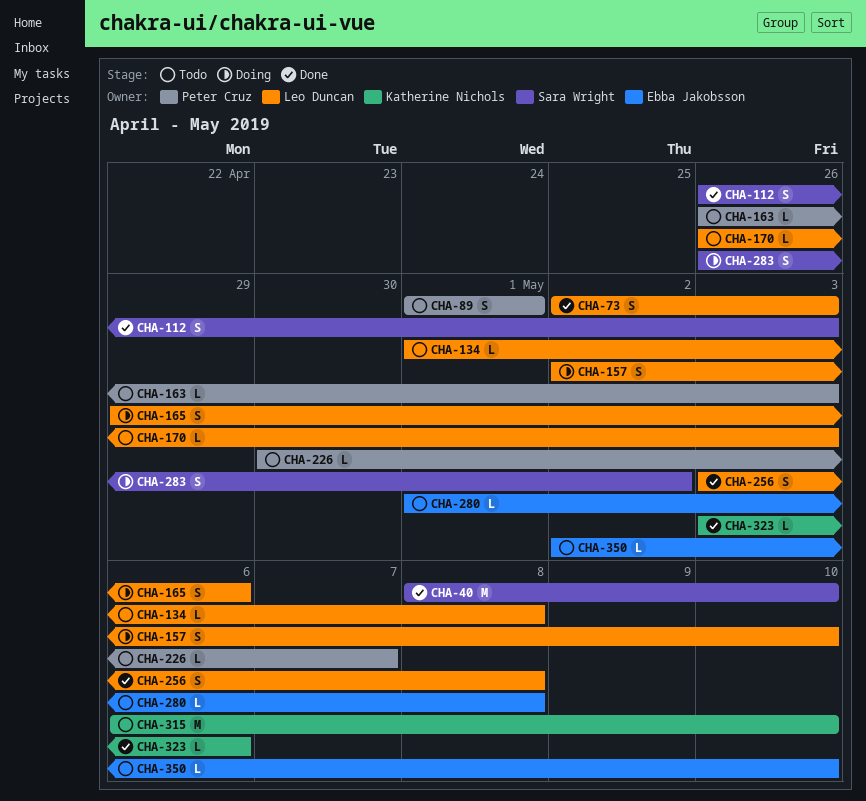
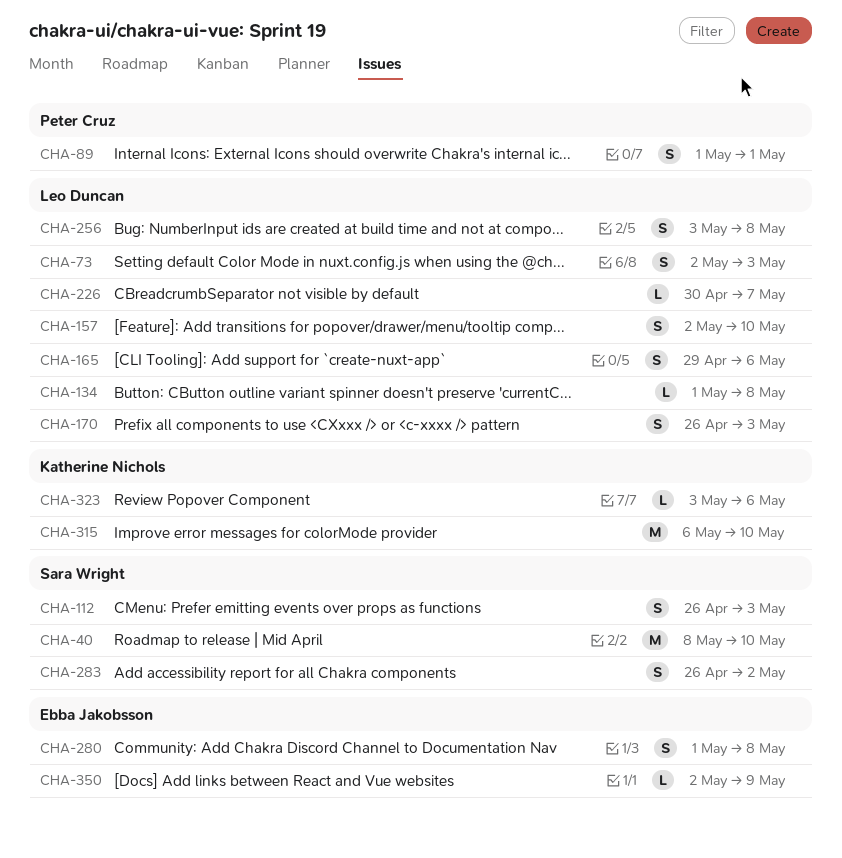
CHA-163: present -> none
CHA-170, estimate: L -> S
CHA-226, owner: Peter Cruz -> Leo Duncan
CHA-280, estimate: L -> S
CHA-350, due: May 10 -> May 9

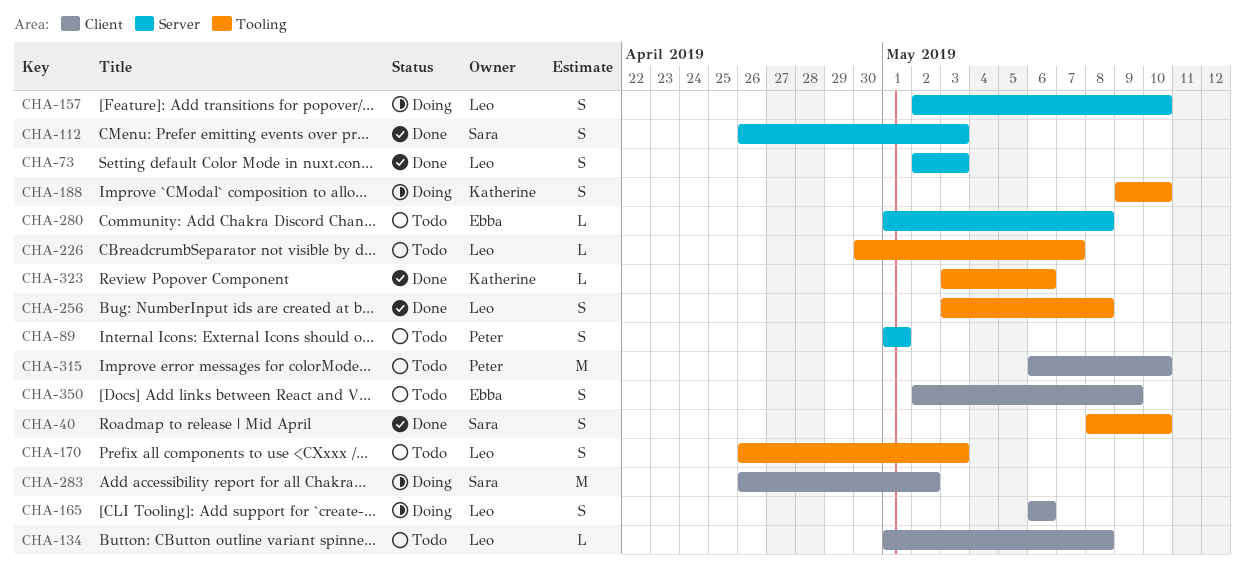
CHA-40, estimate: M -> S
CHA-165, start: Apr 29 -> May 6
CHA-188: none -> present
CHA-280, estimate: S -> L
CHA-283, estimate: S -> M
CHA-315, owner: Katherine Nichols -> Peter Cruz
CHA-350, estimate: L -> S

